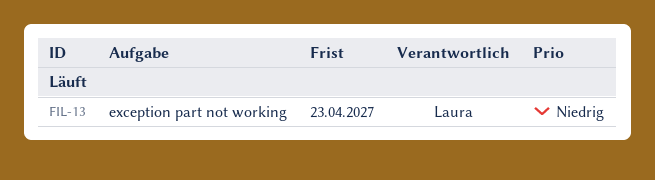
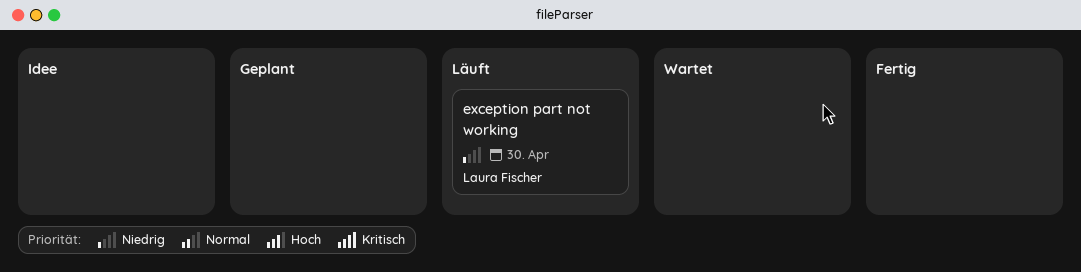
exception part not working, due: Apr 23 -> Apr 30

